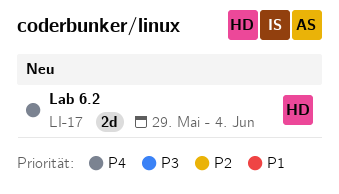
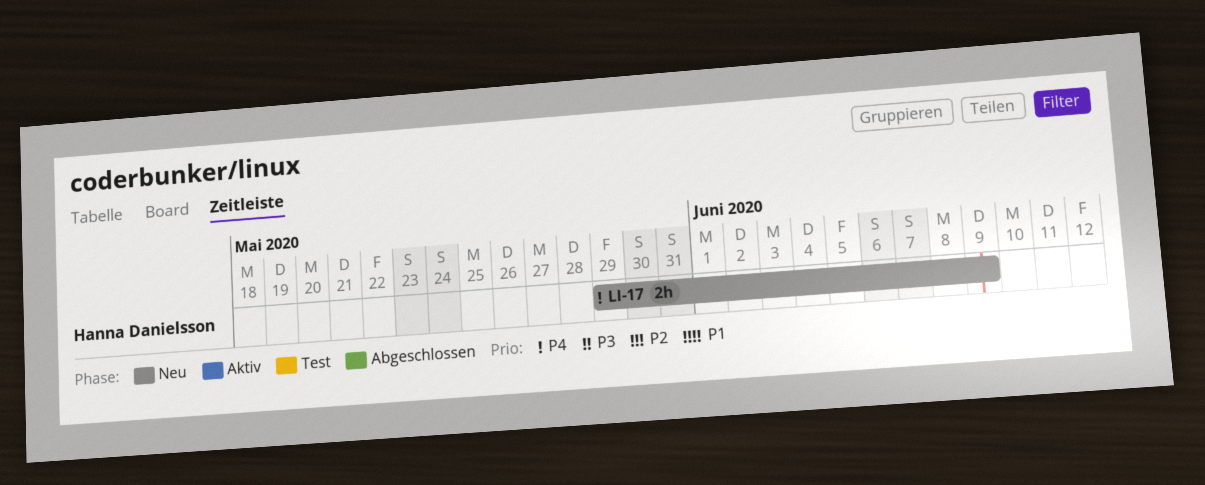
LI-17, estimate: 2d -> 2h
LI-17, due: Jun 4 -> Jun 9

